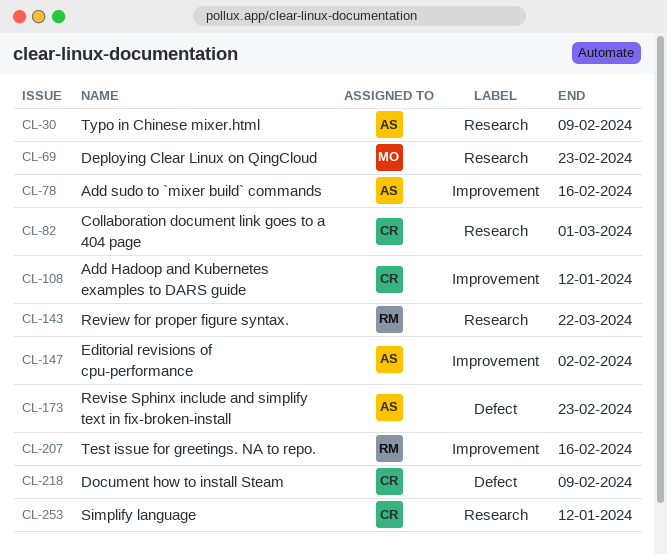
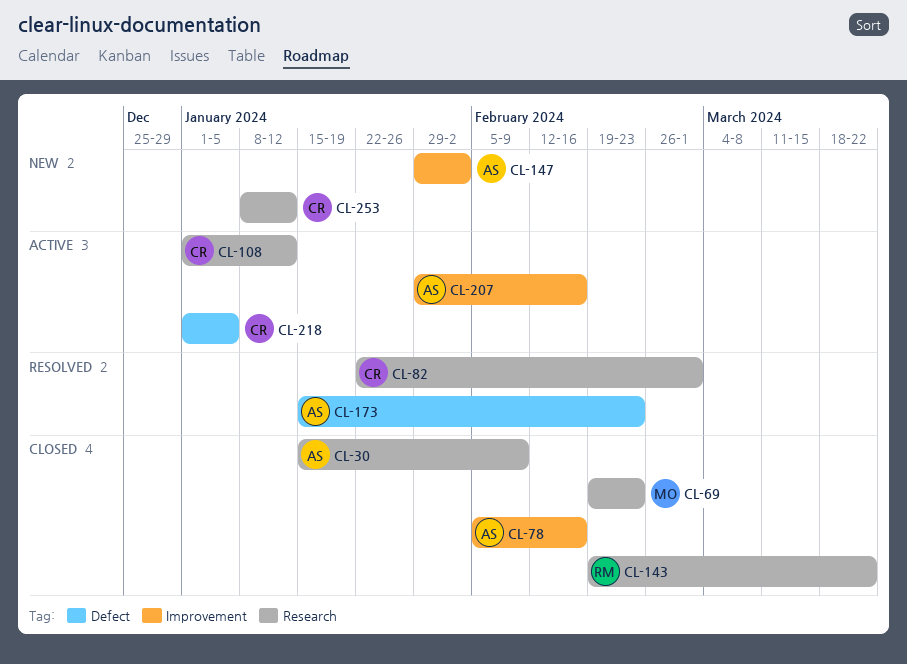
CL-108, label: Improvement -> Research
CL-207, owner: RM -> AS
CL-218, due: Feb 9 -> Jan 5

